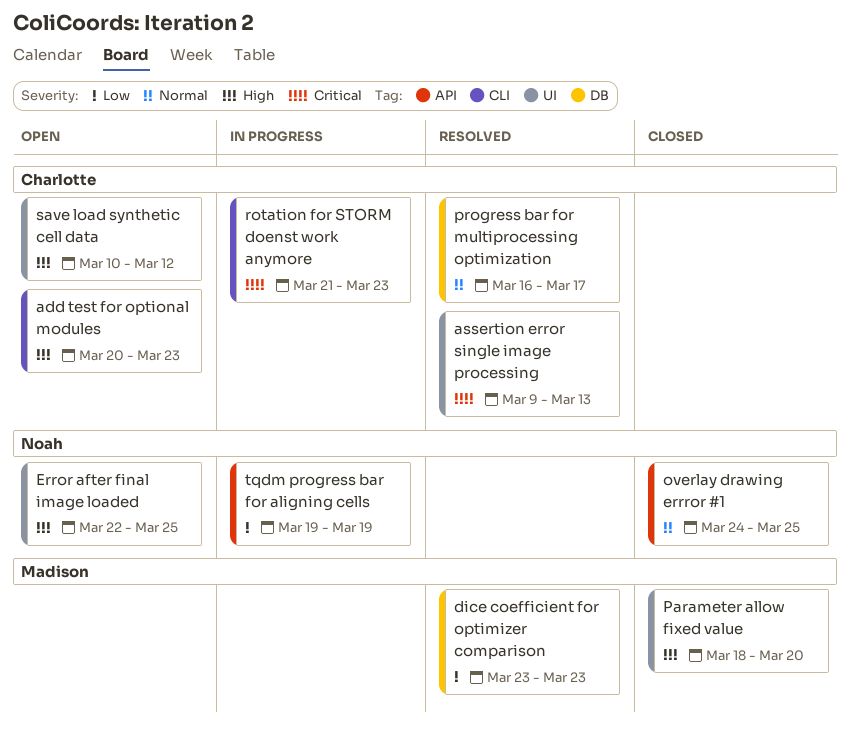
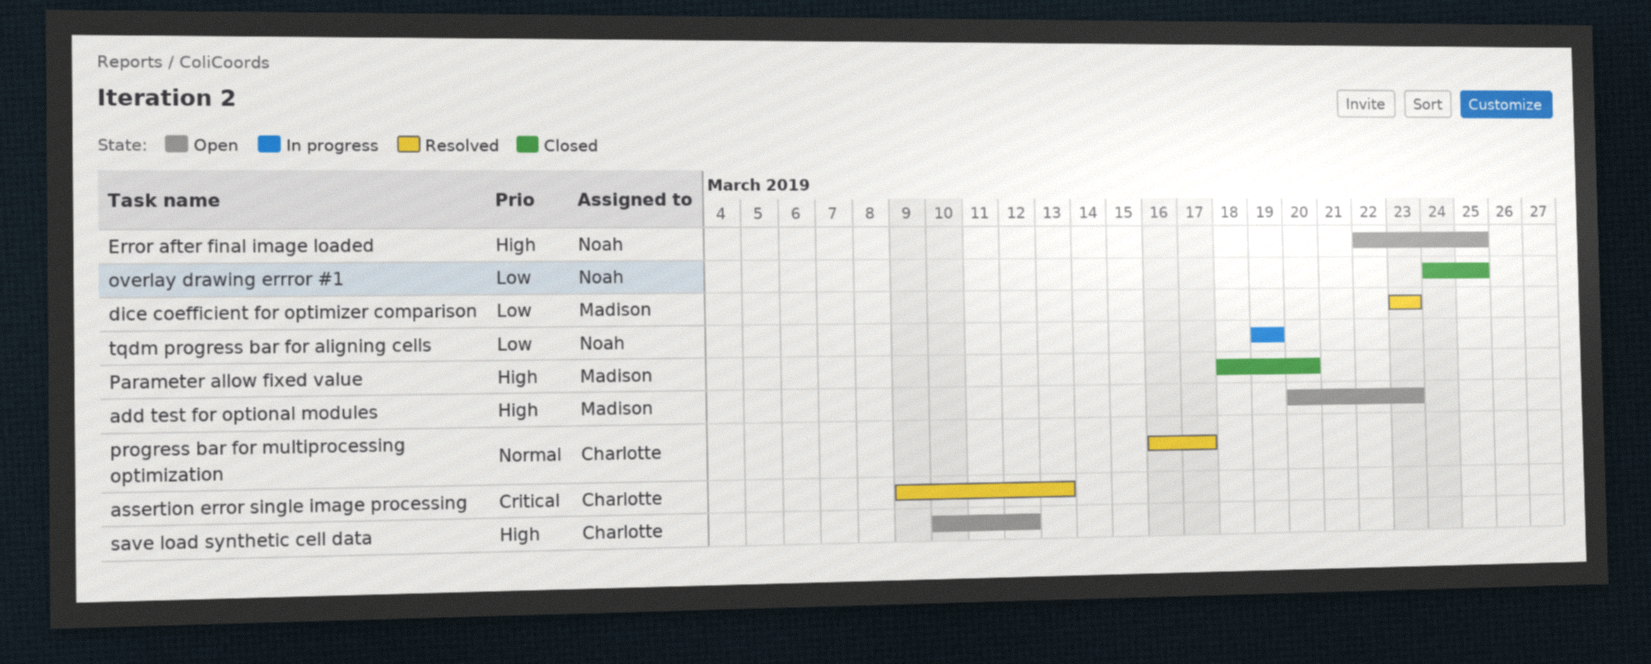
add test for optional modules, owner: Charlotte -> Madison
overlay drawing errror #1, priority: Normal -> Low
rotation for STORM doenst work anymore: present -> none

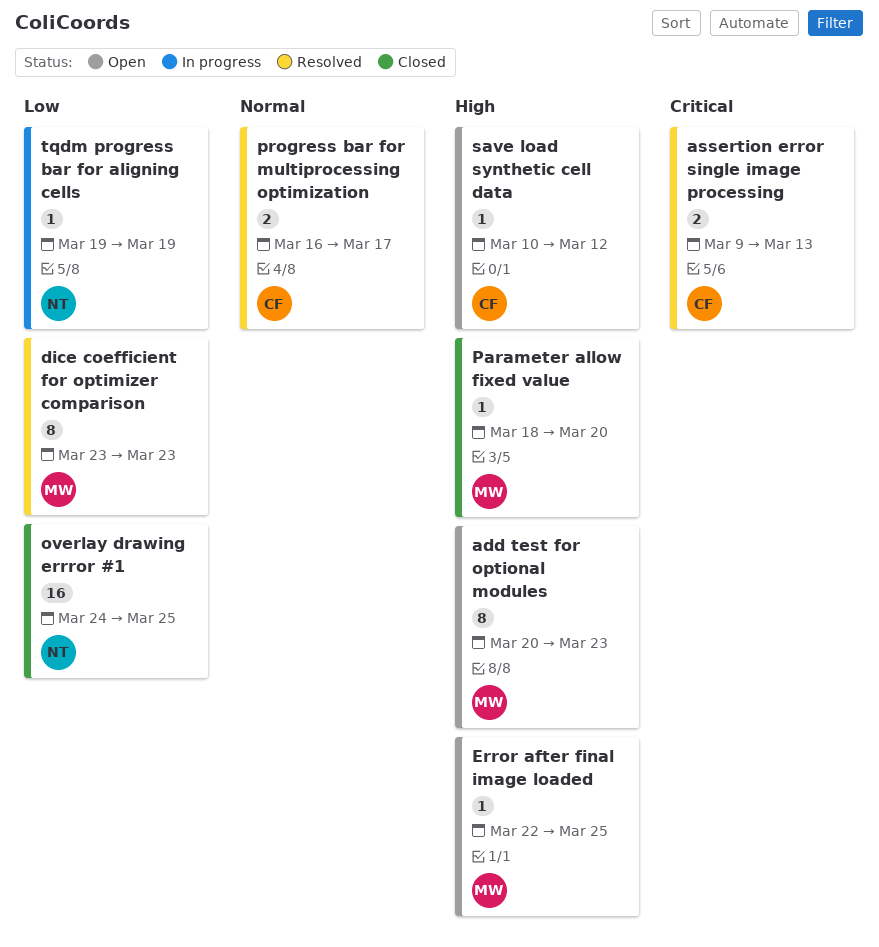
Error after final image loaded, owner: Noah -> Madison

